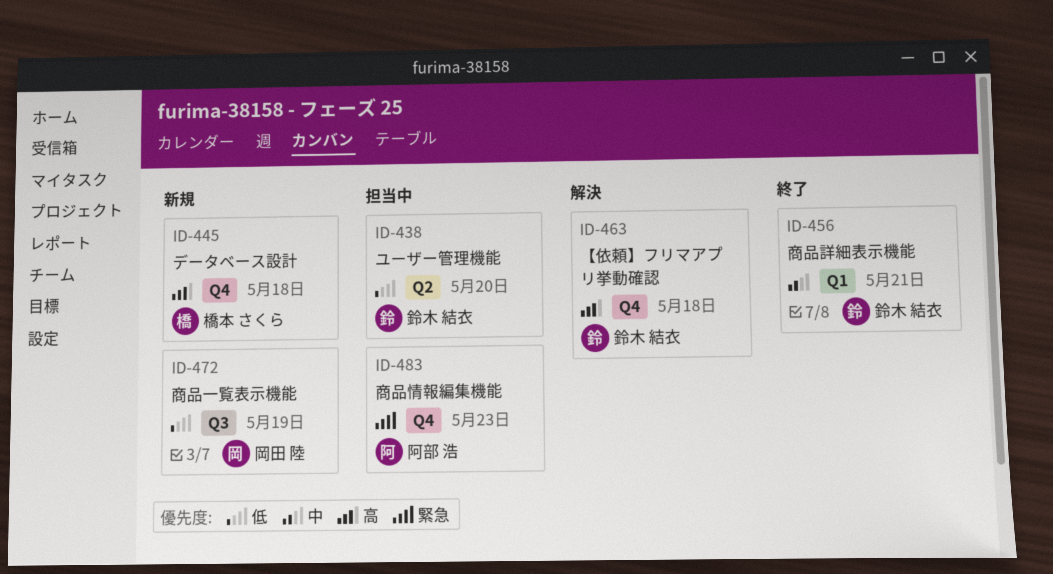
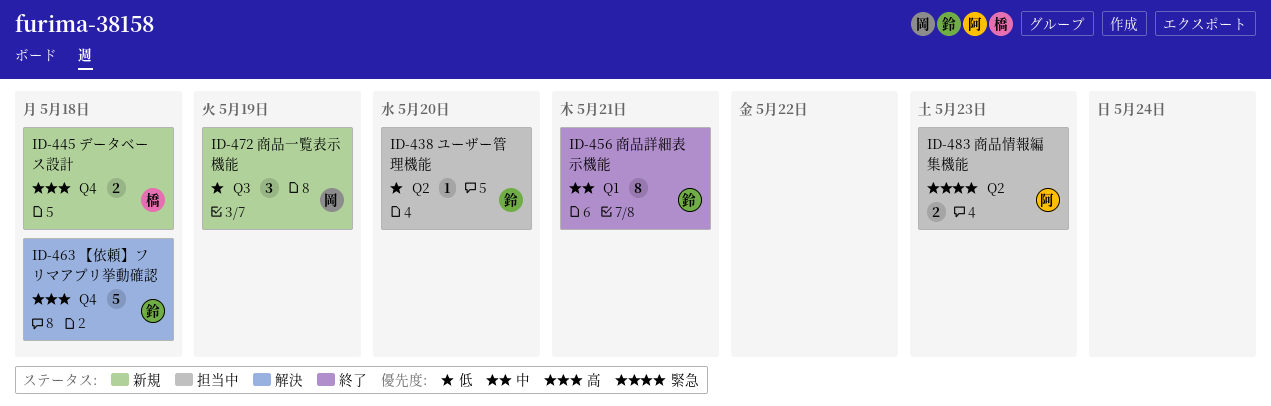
ID-483, label: Q4 -> Q2

